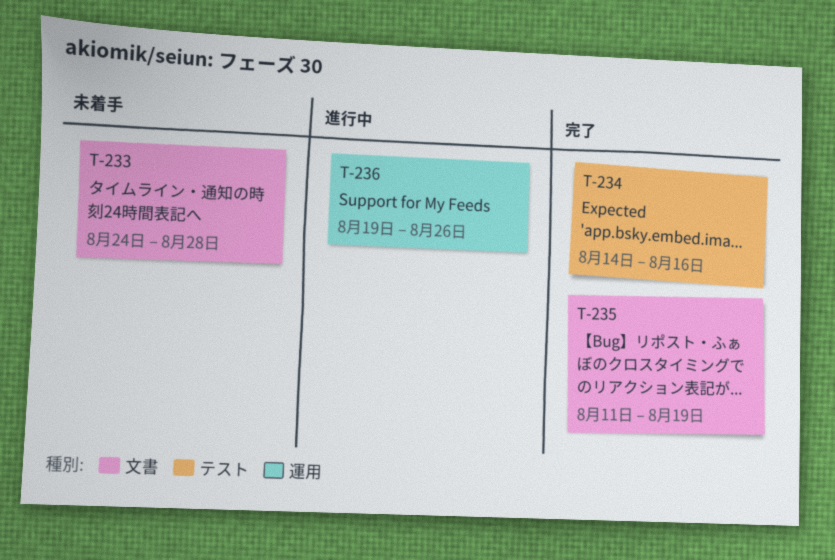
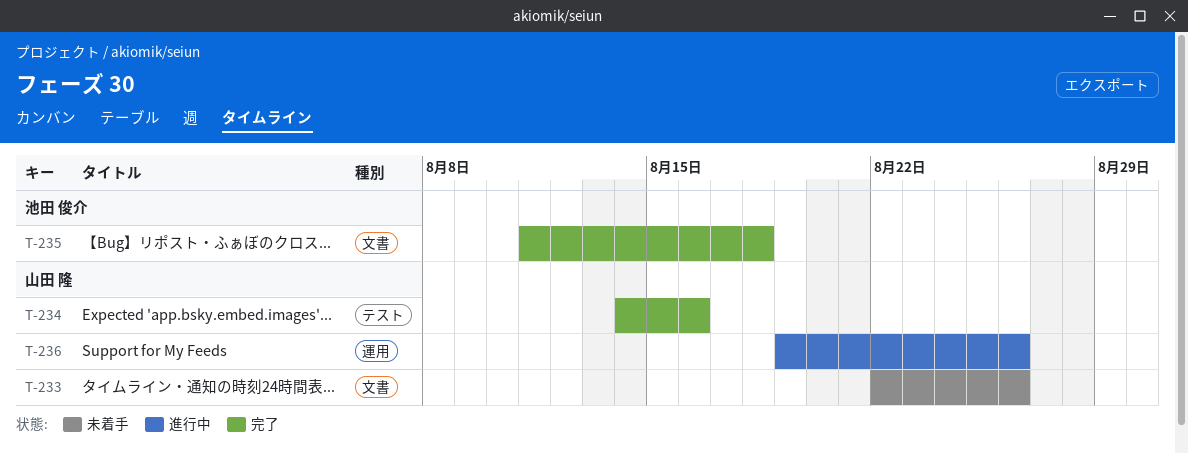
T-233, start: Aug 24 -> Aug 22
T-233, due: Aug 28 -> Aug 26
T-235, due: Aug 19 -> Aug 18

